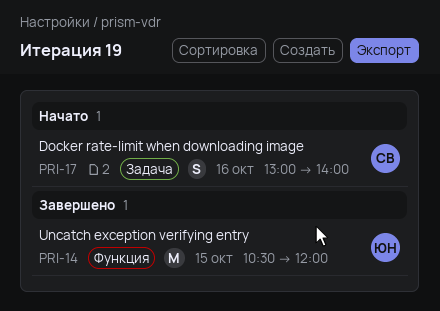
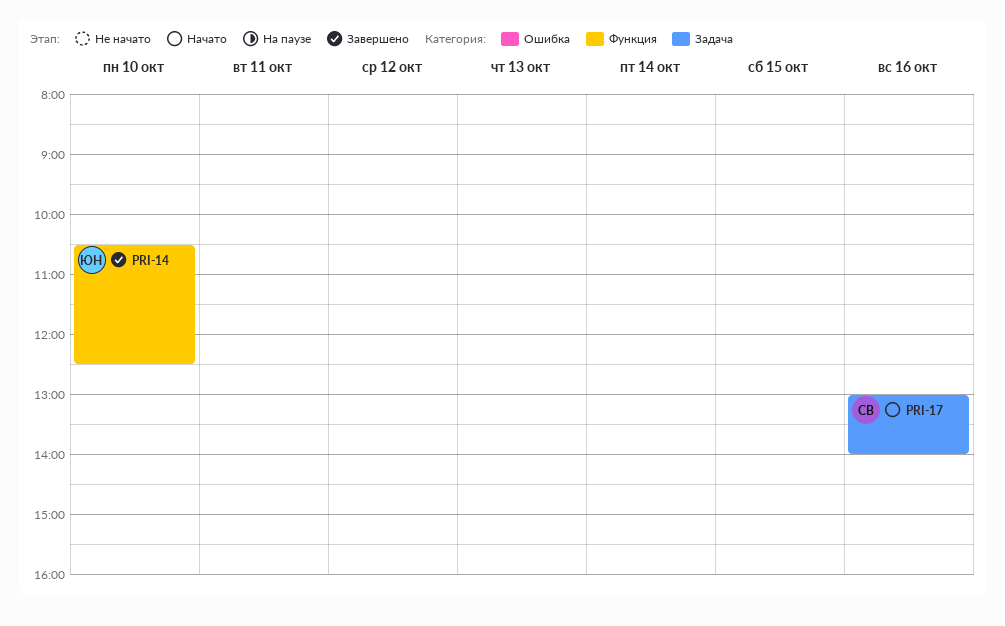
PRI-14, day: Oct 15 -> Oct 10
PRI-14, ends: 12:00 -> 12:30

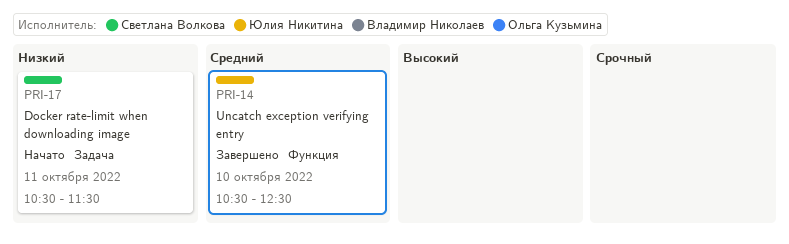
PRI-17, day: Oct 16 -> Oct 11
PRI-17, begins: 13:00 -> 10:30
PRI-17, ends: 14:00 -> 11:30

